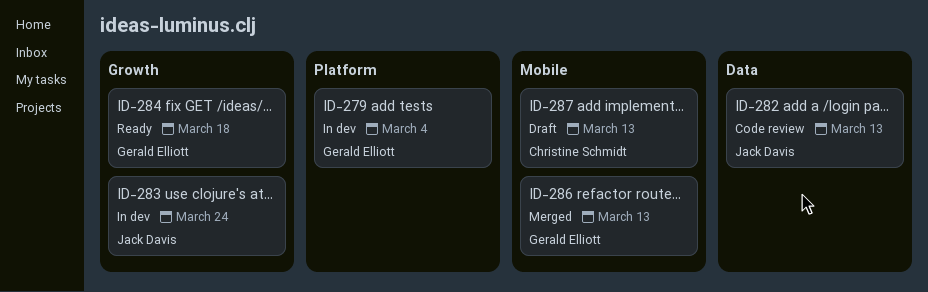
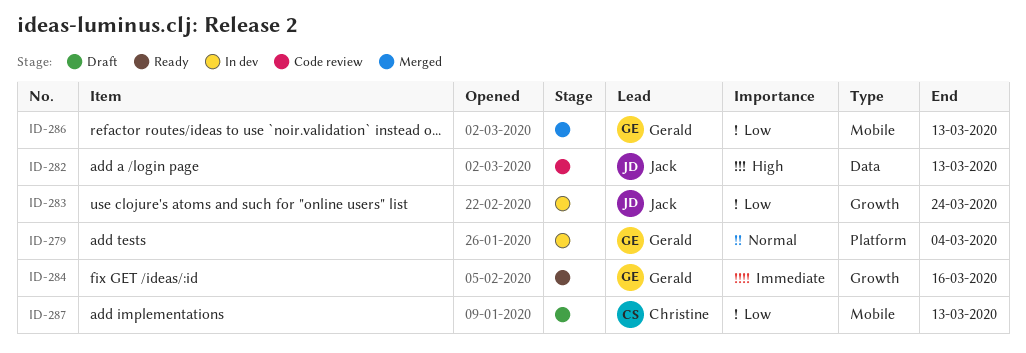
ID-284, due: Mar 18 -> Mar 16

